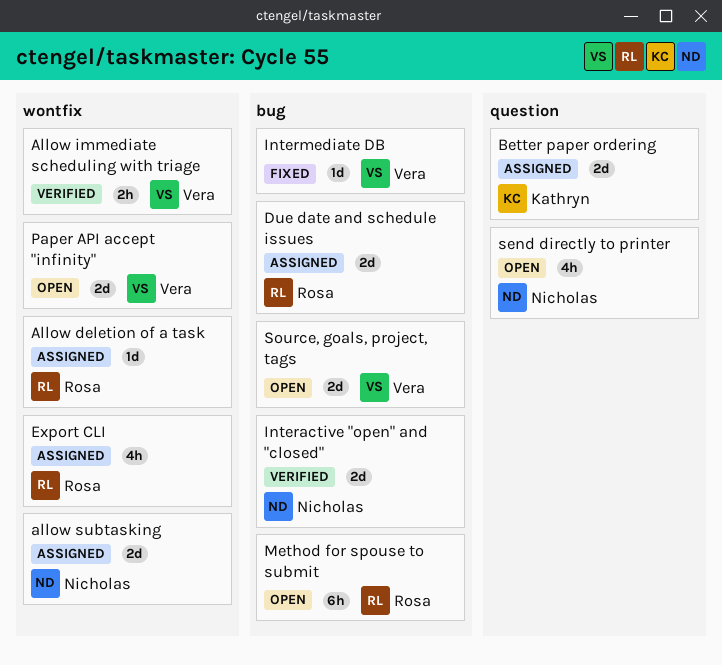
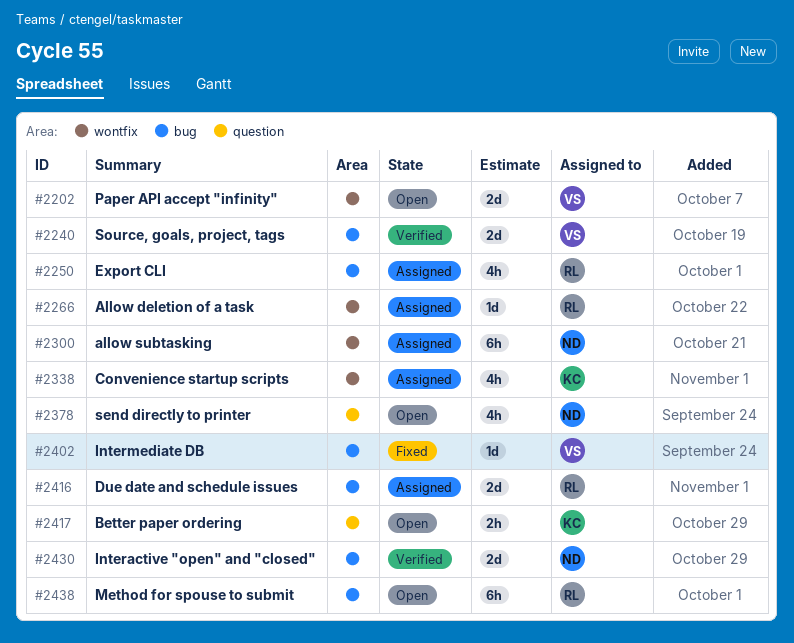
Allow immediate scheduling with triage: present -> none
allow subtasking, estimate: 2d -> 6h
Better paper ordering, status: Assigned -> Open
Better paper ordering, estimate: 2d -> 2h
Convenience startup scripts: none -> present
Export CLI, label: wontfix -> bug
Source, goals, project, tags, status: Open -> Verified

